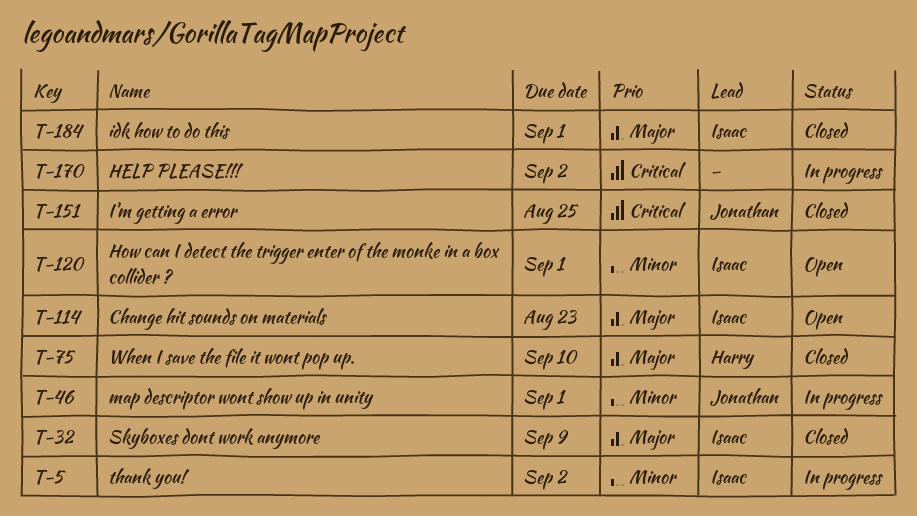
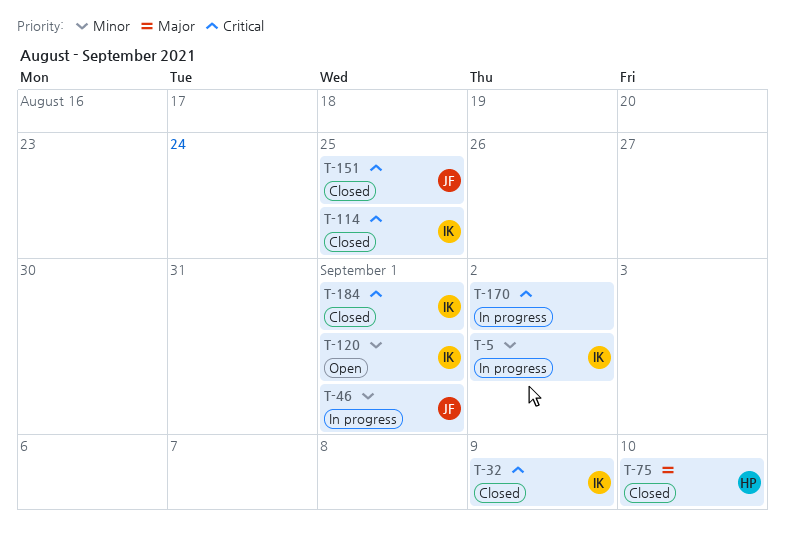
T-32, priority: Major -> Critical
T-114, status: Open -> Closed
T-114, priority: Major -> Critical
T-114, due: Aug 23 -> Aug 25
T-184, priority: Major -> Critical

